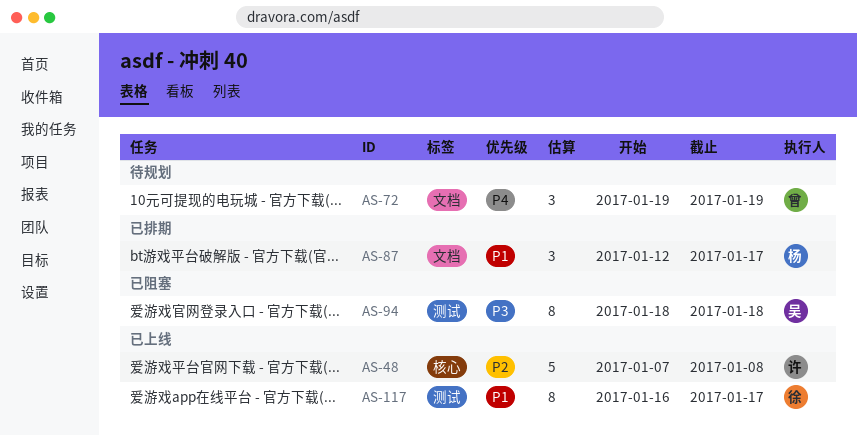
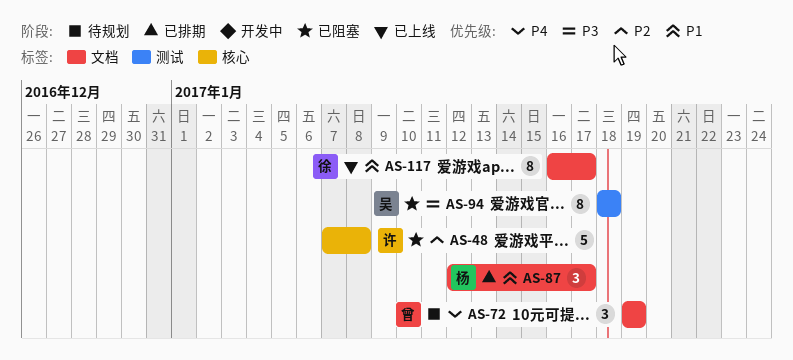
AS-48, status: 已上线 -> 已阻塞
AS-117, label: 测试 -> 文档

